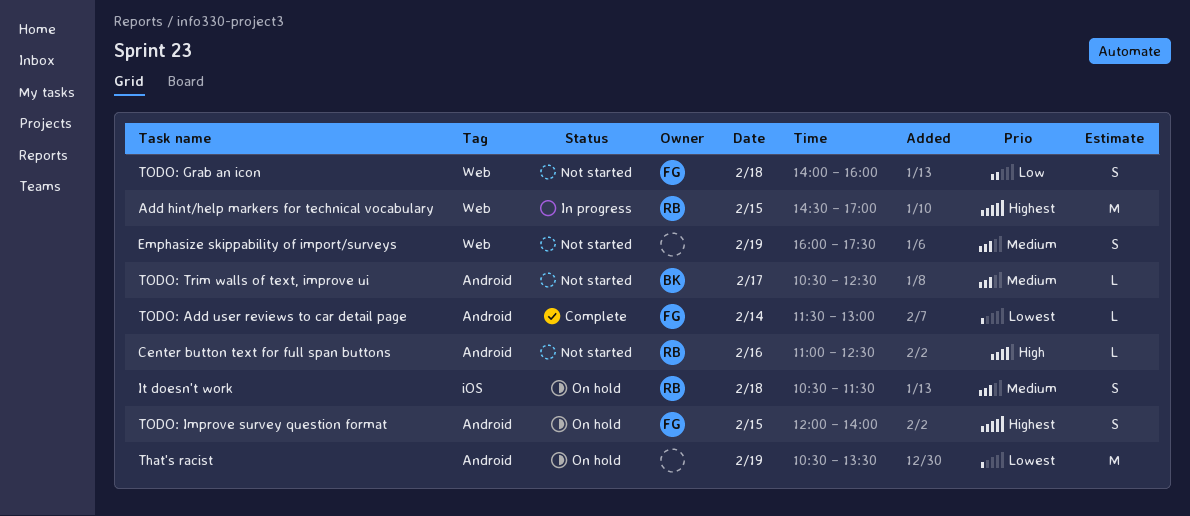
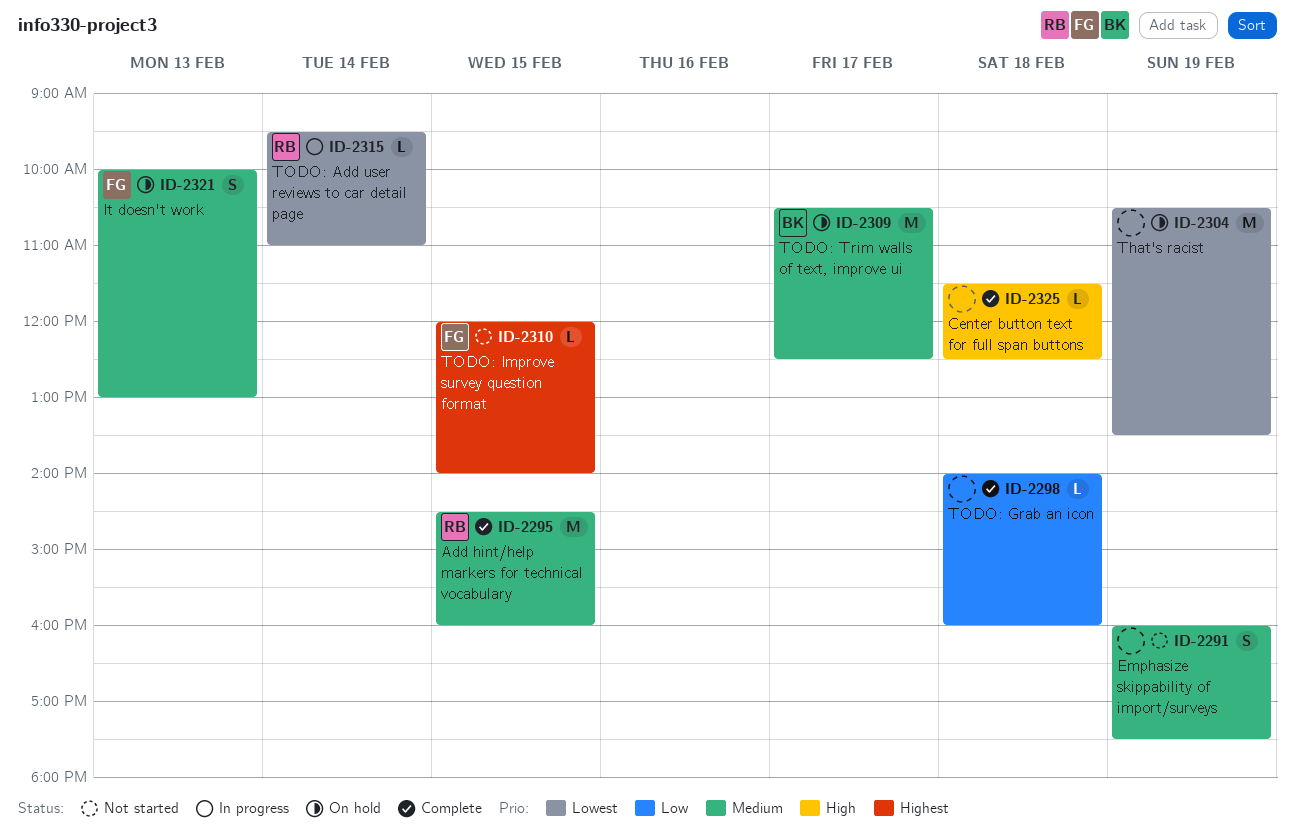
Add hint/help markers for technical vocabulary, status: In progress -> Complete
Add hint/help markers for technical vocabulary, priority: Highest -> Medium
Add hint/help markers for technical vocabulary, ends: 17:00 -> 16:00
Center button text for full span buttons, status: Not started -> Complete
Center button text for full span buttons, owner: RB -> none
Center button text for full span buttons, day: Feb 16 -> Feb 18
Center button text for full span buttons, begins: 11:00 -> 11:30
It doesn't work, owner: RB -> FG
It doesn't work, day: Feb 18 -> Feb 13
It doesn't work, begins: 10:30 -> 10:00
It doesn't work, ends: 11:30 -> 13:00
TODO: Add user reviews to car detail page, status: Complete -> In progress
TODO: Add user reviews to car detail page, owner: FG -> RB
TODO: Add user reviews to car detail page, begins: 11:30 -> 09:30
TODO: Add user reviews to car detail page, ends: 13:00 -> 11:00
TODO: Grab an icon, status: Not started -> Complete
TODO: Grab an icon, owner: FG -> none
TODO: Grab an icon, estimate: S -> L
TODO: Improve survey question format, status: On hold -> Not started
TODO: Improve survey question format, estimate: S -> L
TODO: Trim walls of text, improve ui, status: Not started -> On hold
TODO: Trim walls of text, improve ui, estimate: L -> M

